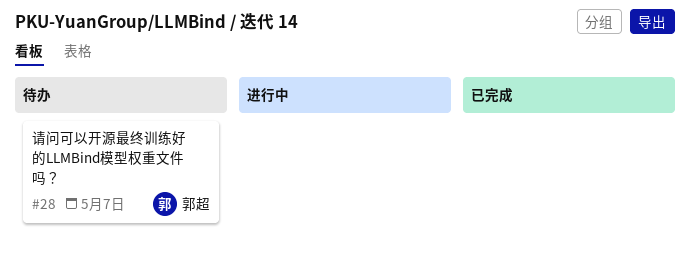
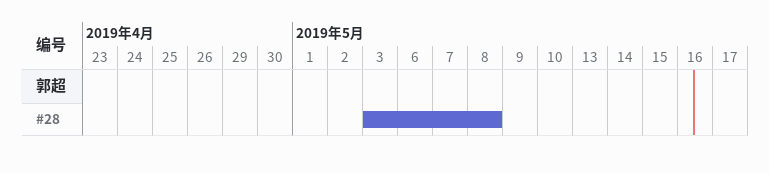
#28, due: May 7 -> May 8

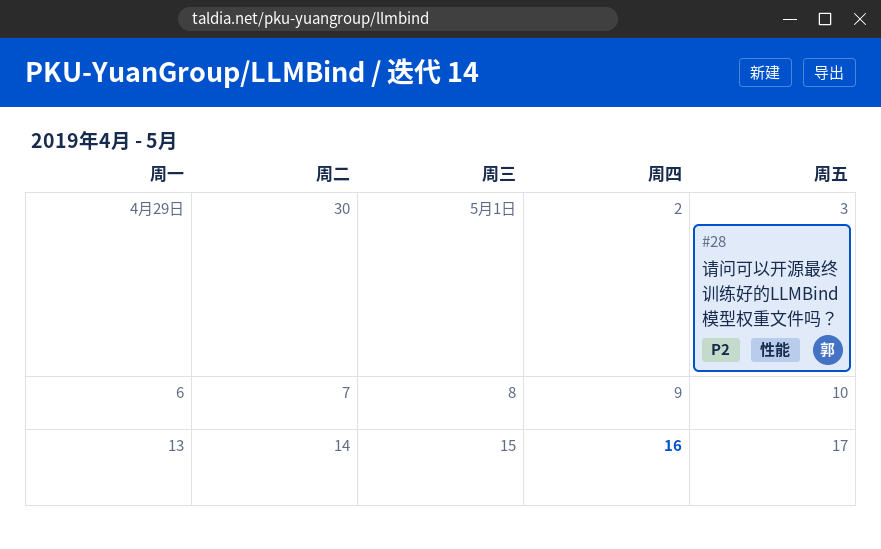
#28, due: May 8 -> May 3

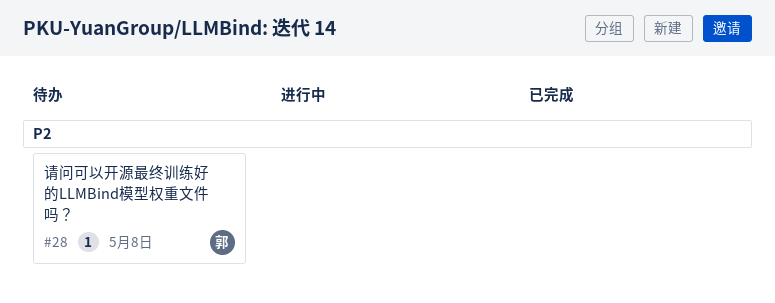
#28, due: May 3 -> May 8

